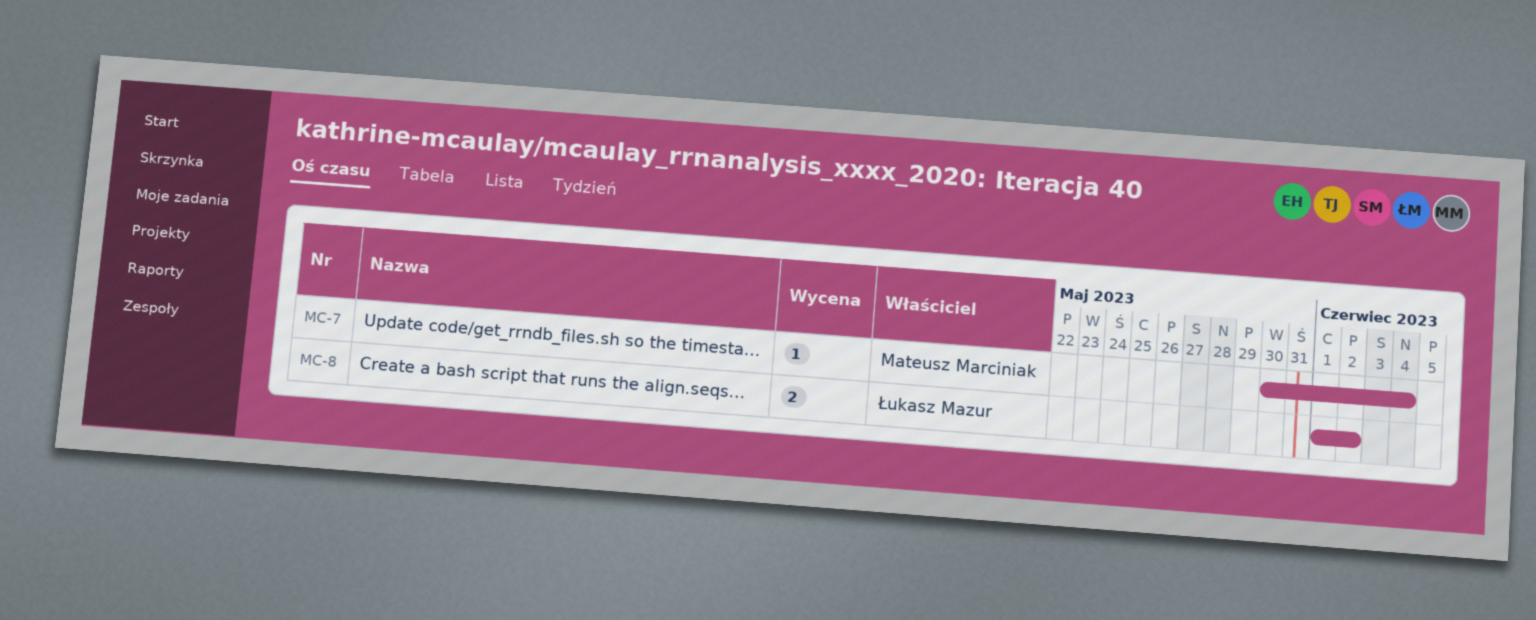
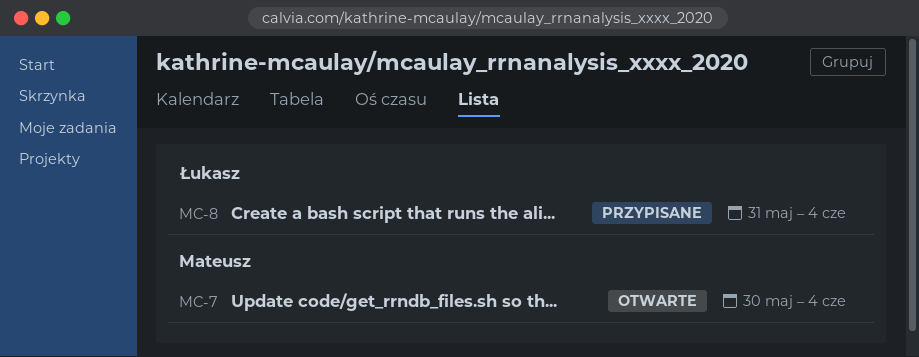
MC-8, start: Jun 1 -> May 31
MC-8, due: Jun 2 -> Jun 4

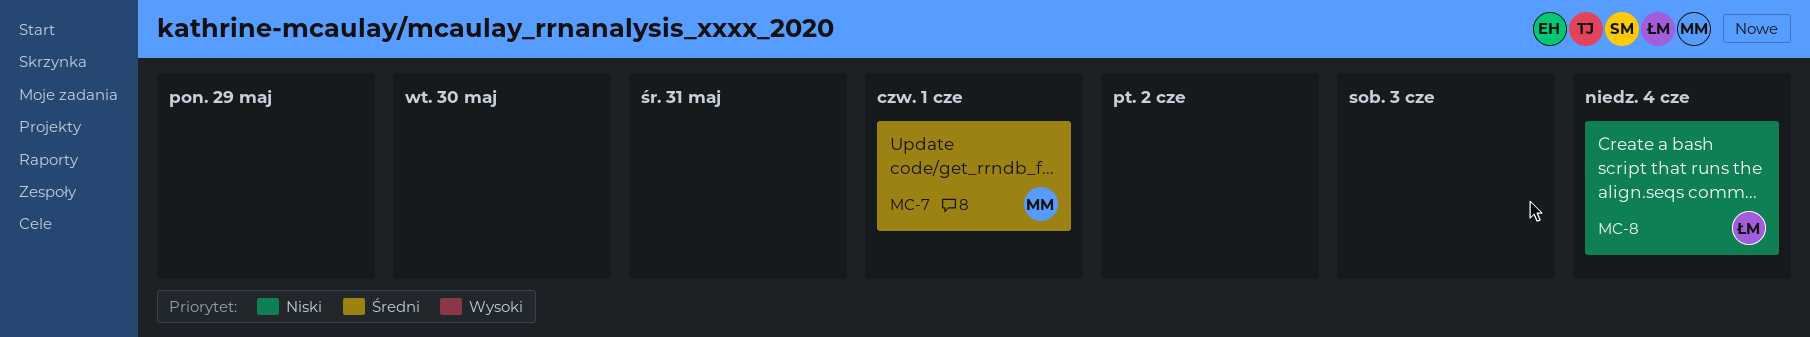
MC-7, due: Jun 4 -> Jun 1

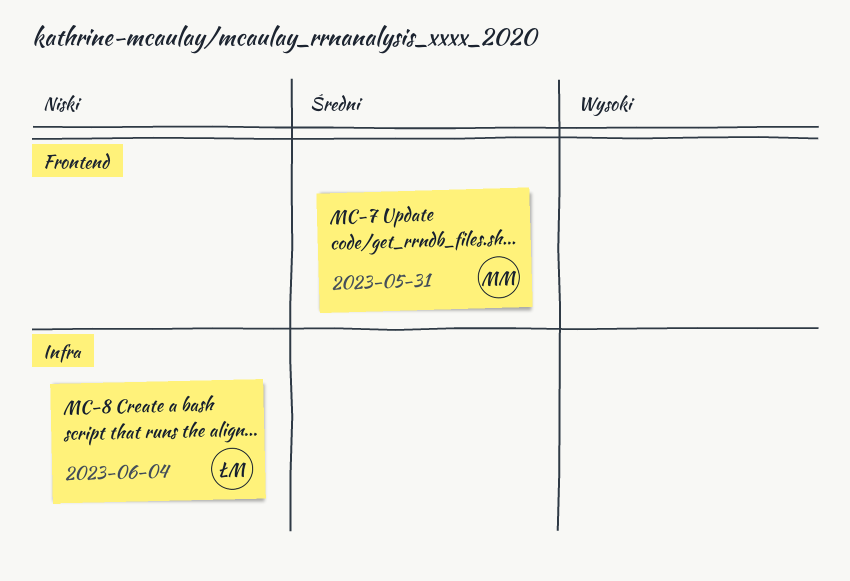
MC-7, due: Jun 1 -> May 31

